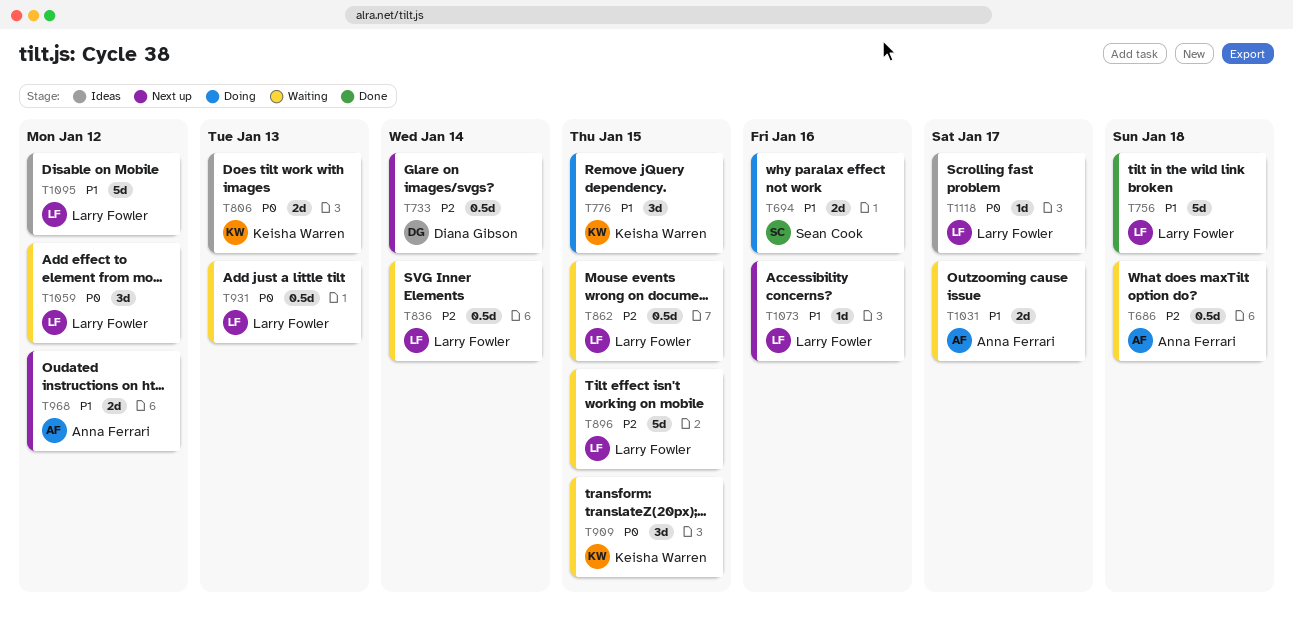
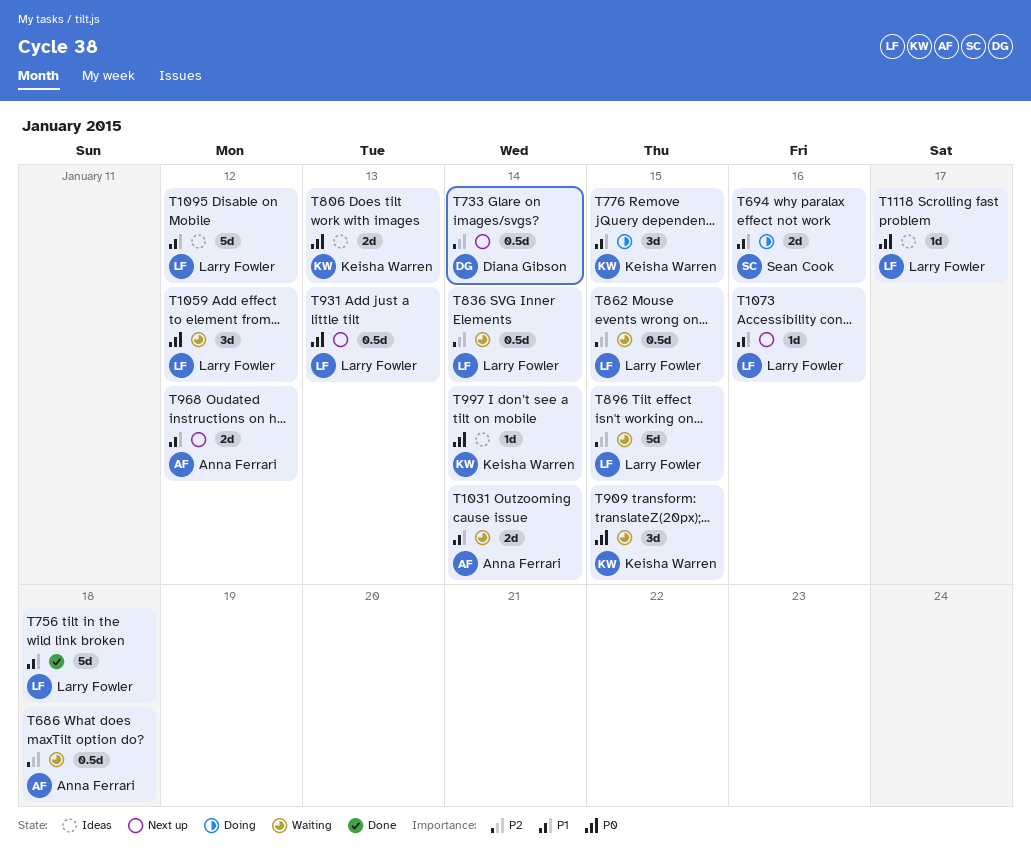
T931, status: Waiting -> Next up
T997: none -> present
T1031, due: Jan 17 -> Jan 14

